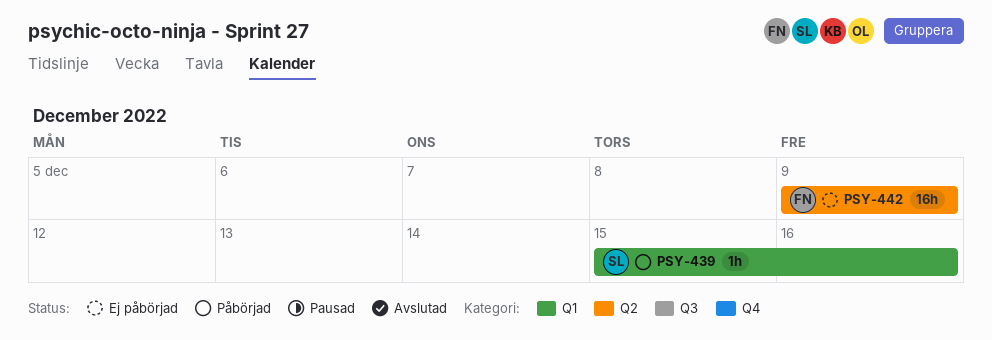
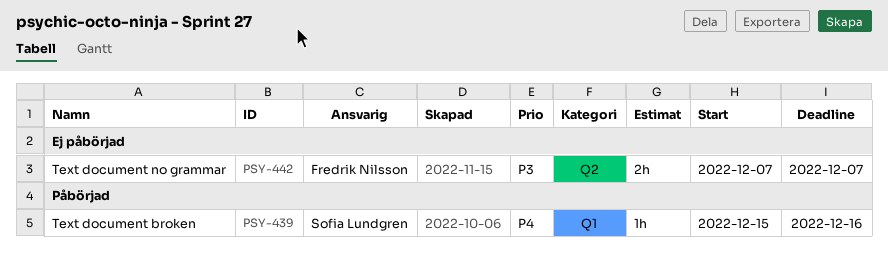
PSY-442, estimate: 16h -> 2h
PSY-442, start: Dec 9 -> Dec 7
PSY-442, due: Dec 9 -> Dec 7

